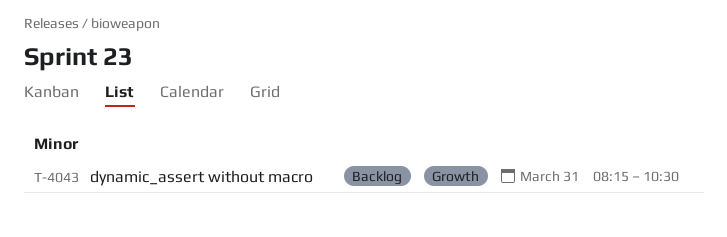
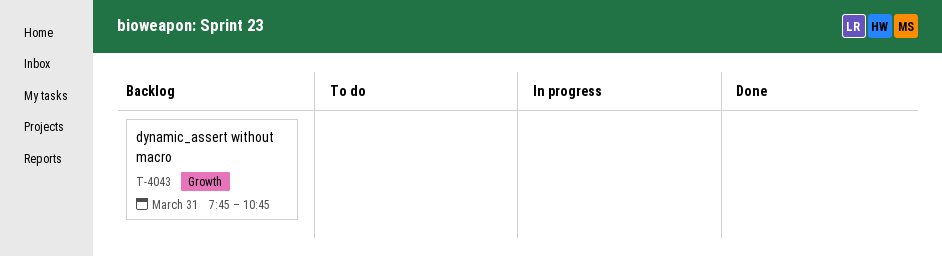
T-4043, begins: 08:15 -> 07:45
T-4043, ends: 10:30 -> 10:45

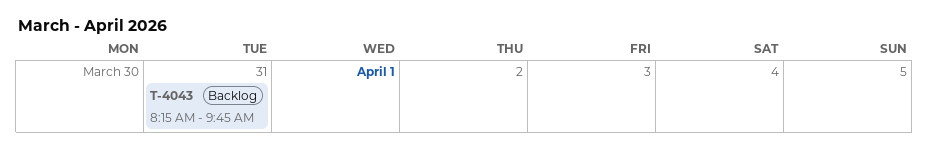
T-4043, begins: 07:45 -> 08:15
T-4043, ends: 10:45 -> 09:45

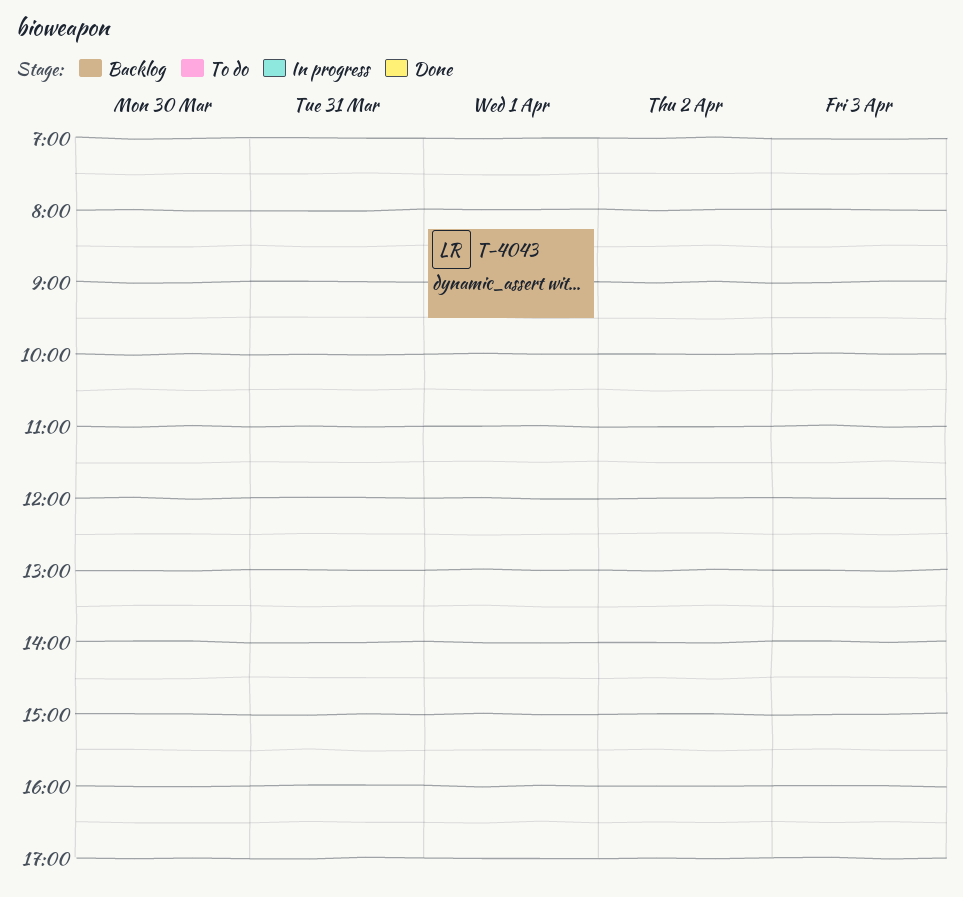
T-4043, day: Mar 31 -> Apr 1
T-4043, ends: 09:45 -> 09:30

